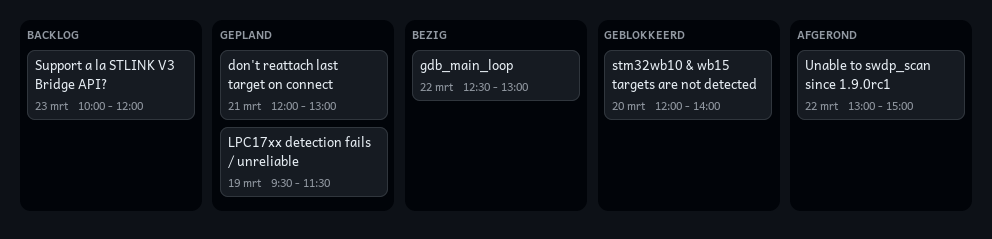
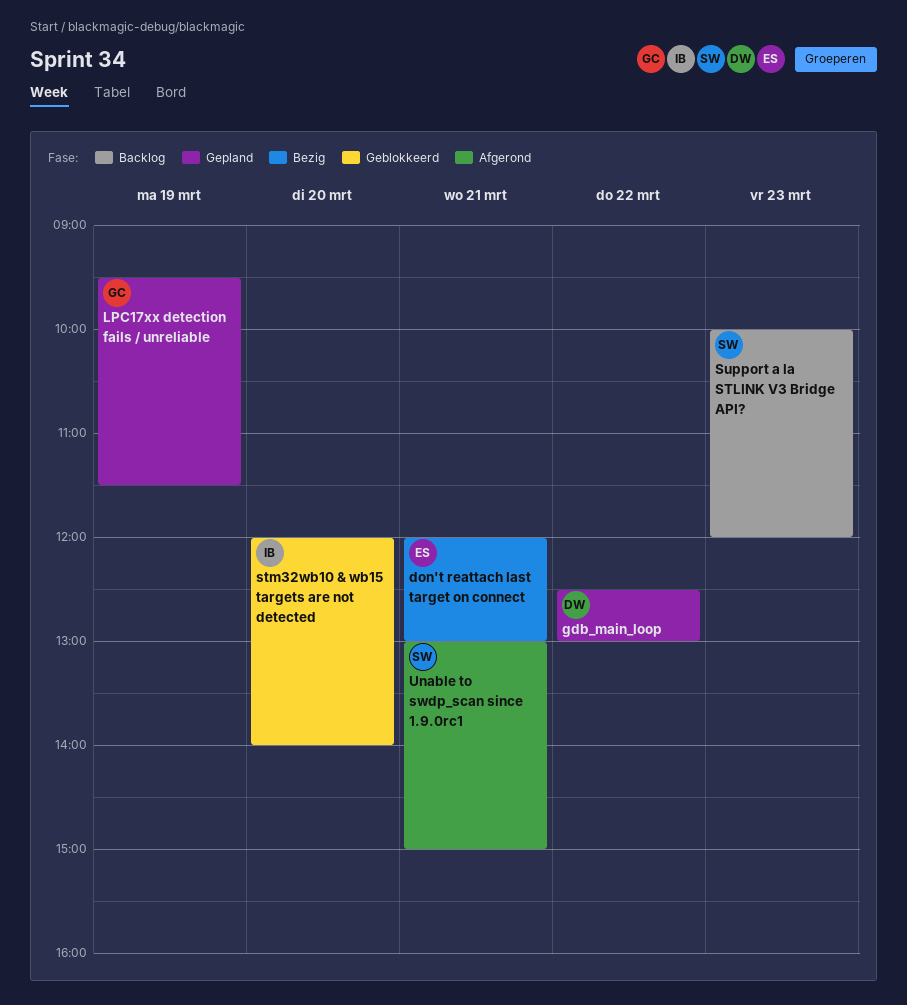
don't reattach last target on connect, status: Gepland -> Bezig
gdb_main_loop, status: Bezig -> Gepland
Unable to swdp_scan since 1.9.0rc1, day: Mar 22 -> Mar 21

